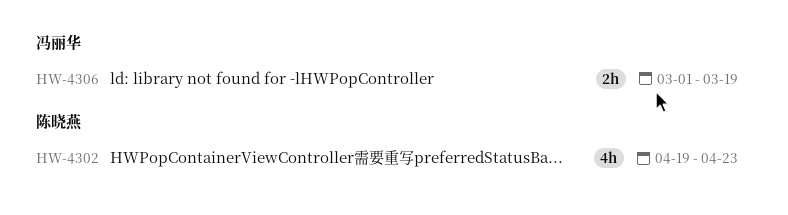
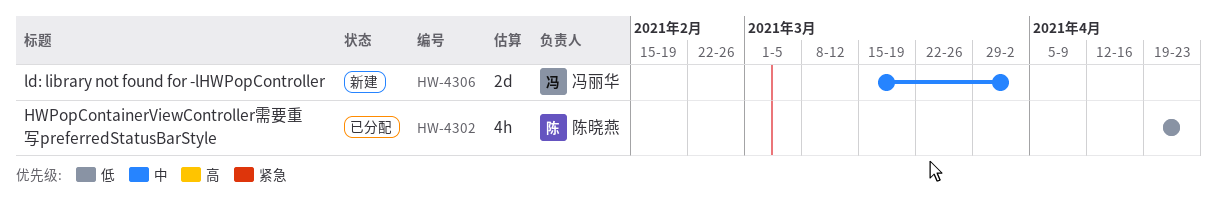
HW-4306, estimate: 2h -> 2d
HW-4306, start: Mar 1 -> Mar 15
HW-4306, due: Mar 19 -> Apr 2

